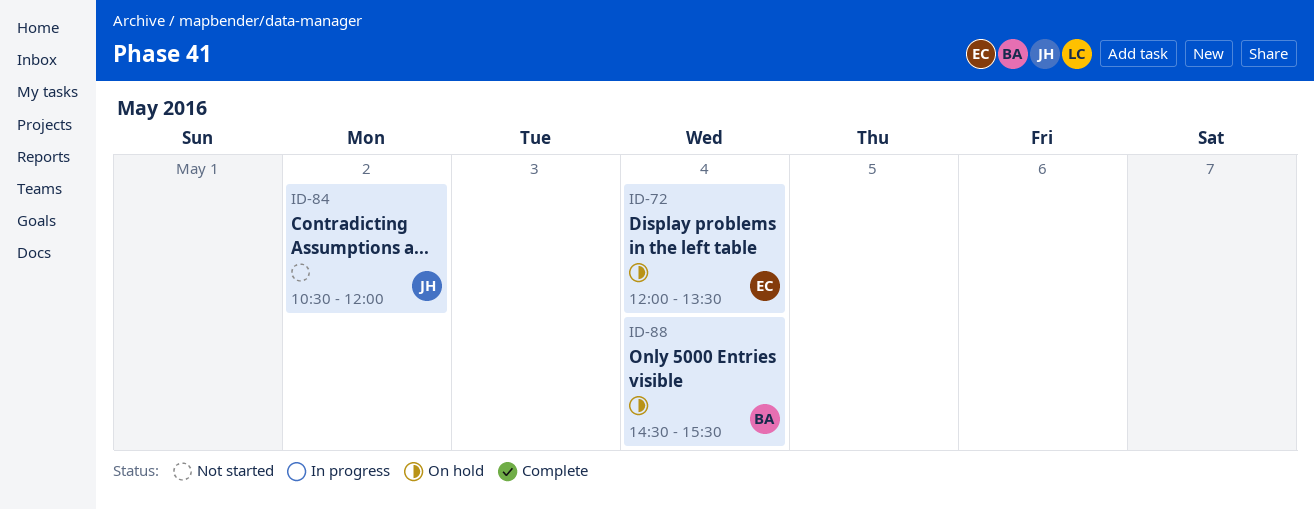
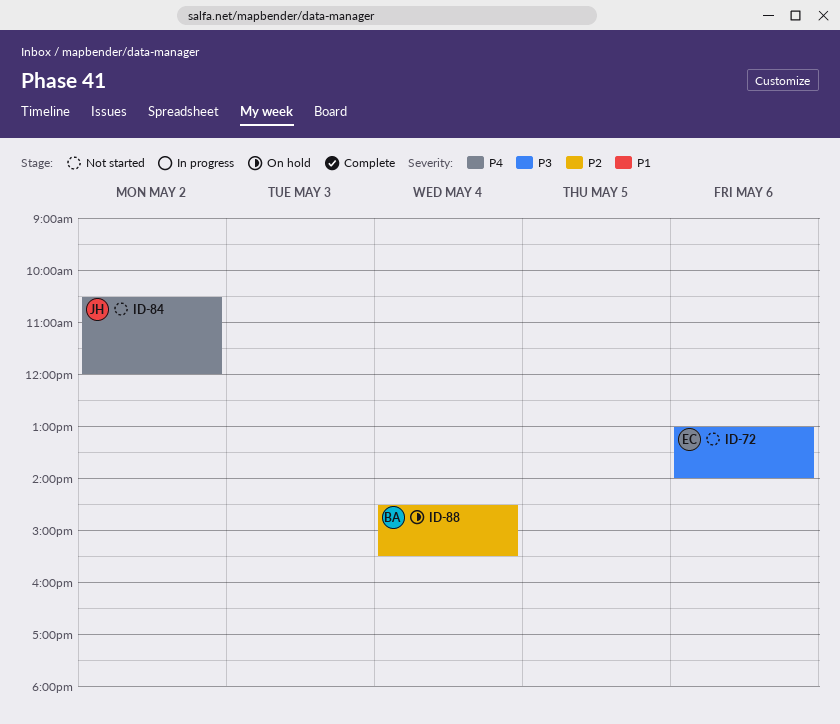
ID-72, status: On hold -> Not started
ID-72, day: May 4 -> May 6
ID-72, begins: 12:00 -> 13:00
ID-72, ends: 13:30 -> 14:00

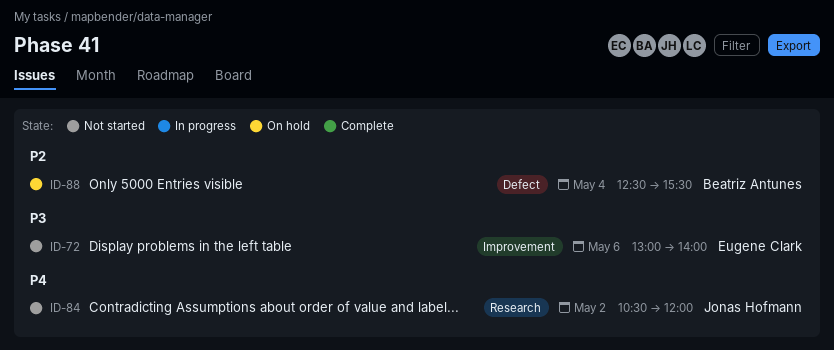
ID-88, begins: 14:30 -> 12:30

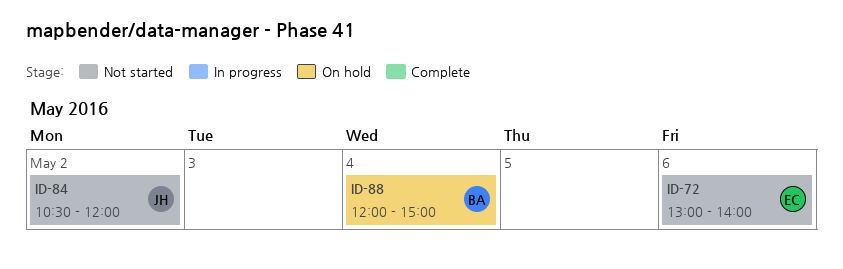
ID-88, begins: 12:30 -> 12:00
ID-88, ends: 15:30 -> 15:00

